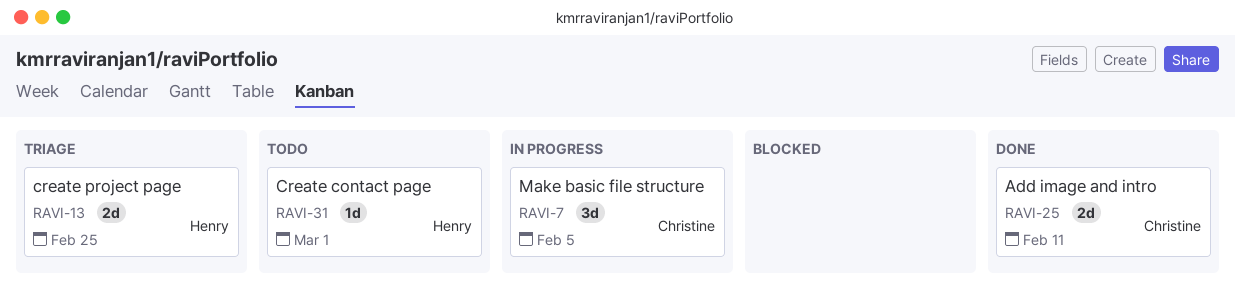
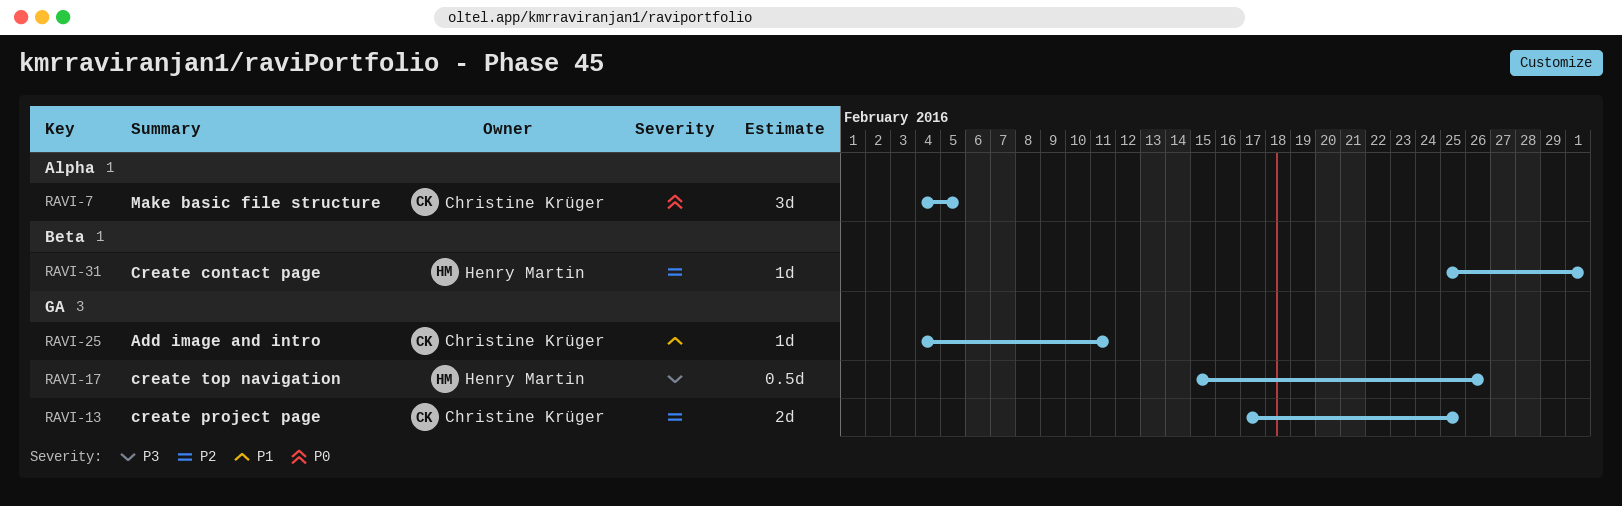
RAVI-13, owner: Henry Martin -> Christine Krüger
RAVI-17: none -> present
RAVI-25, estimate: 2d -> 1d

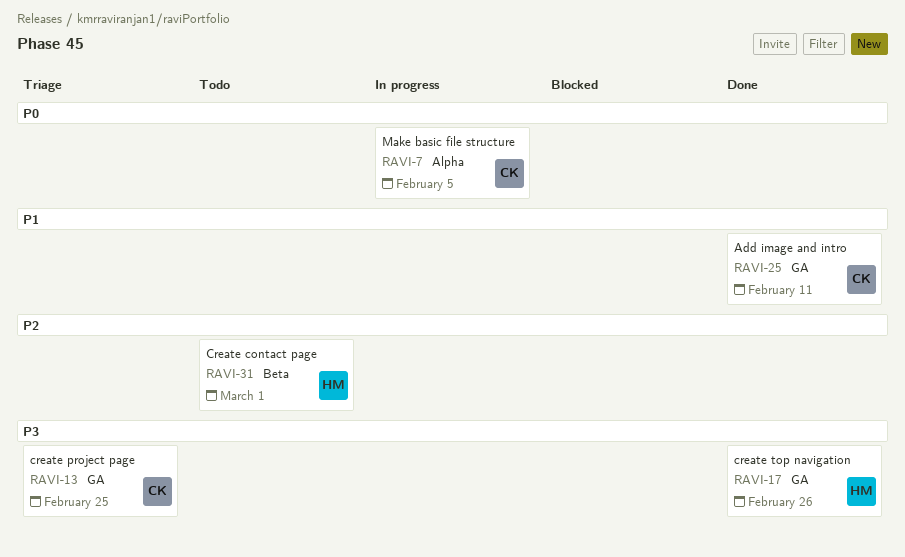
RAVI-13, priority: P2 -> P3

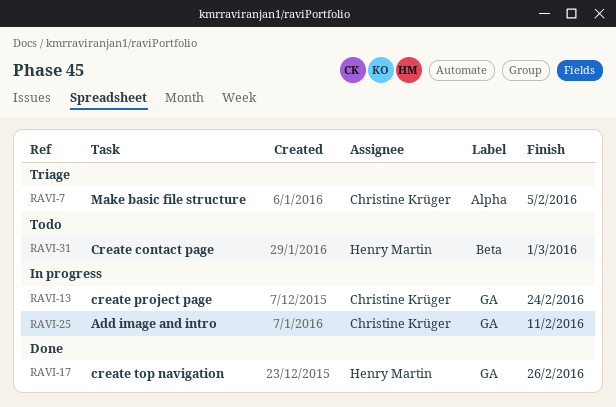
RAVI-7, status: In progress -> Triage
RAVI-13, status: Triage -> In progress
RAVI-13, due: Feb 25 -> Feb 24
RAVI-25, status: Done -> In progress

